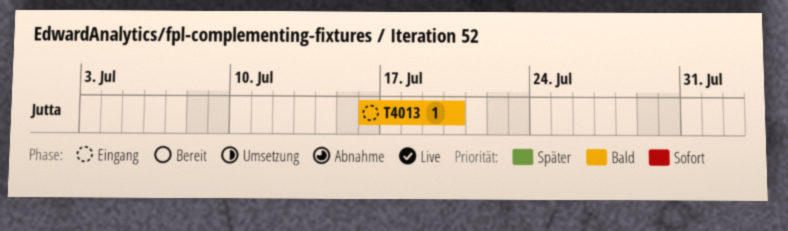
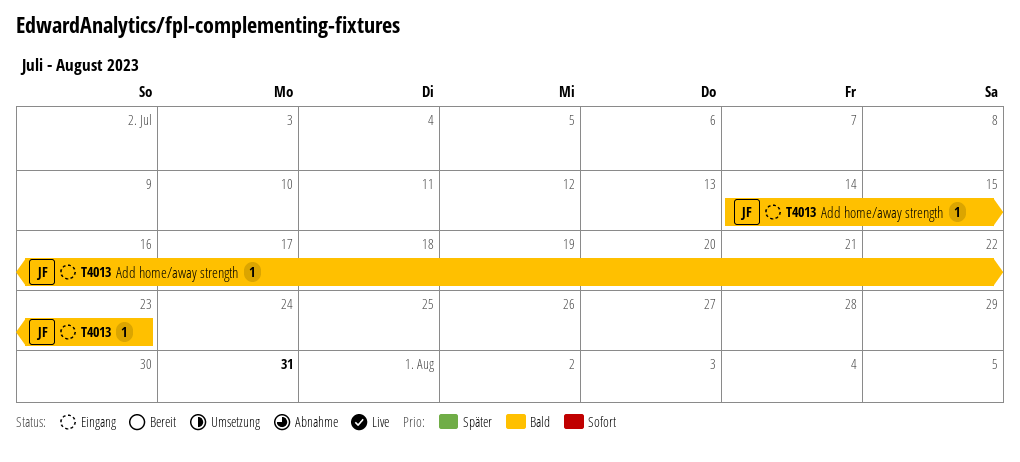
T4013, start: Jul 16 -> Jul 14
T4013, due: Jul 20 -> Jul 23

